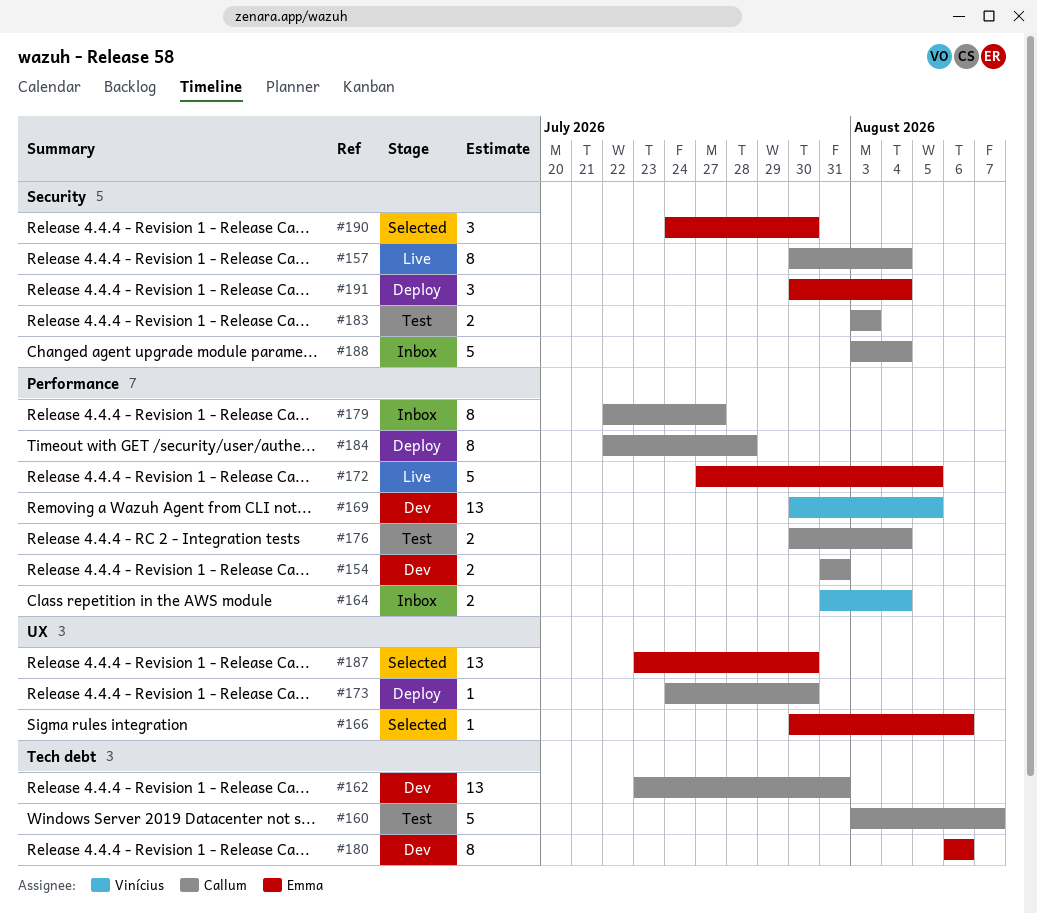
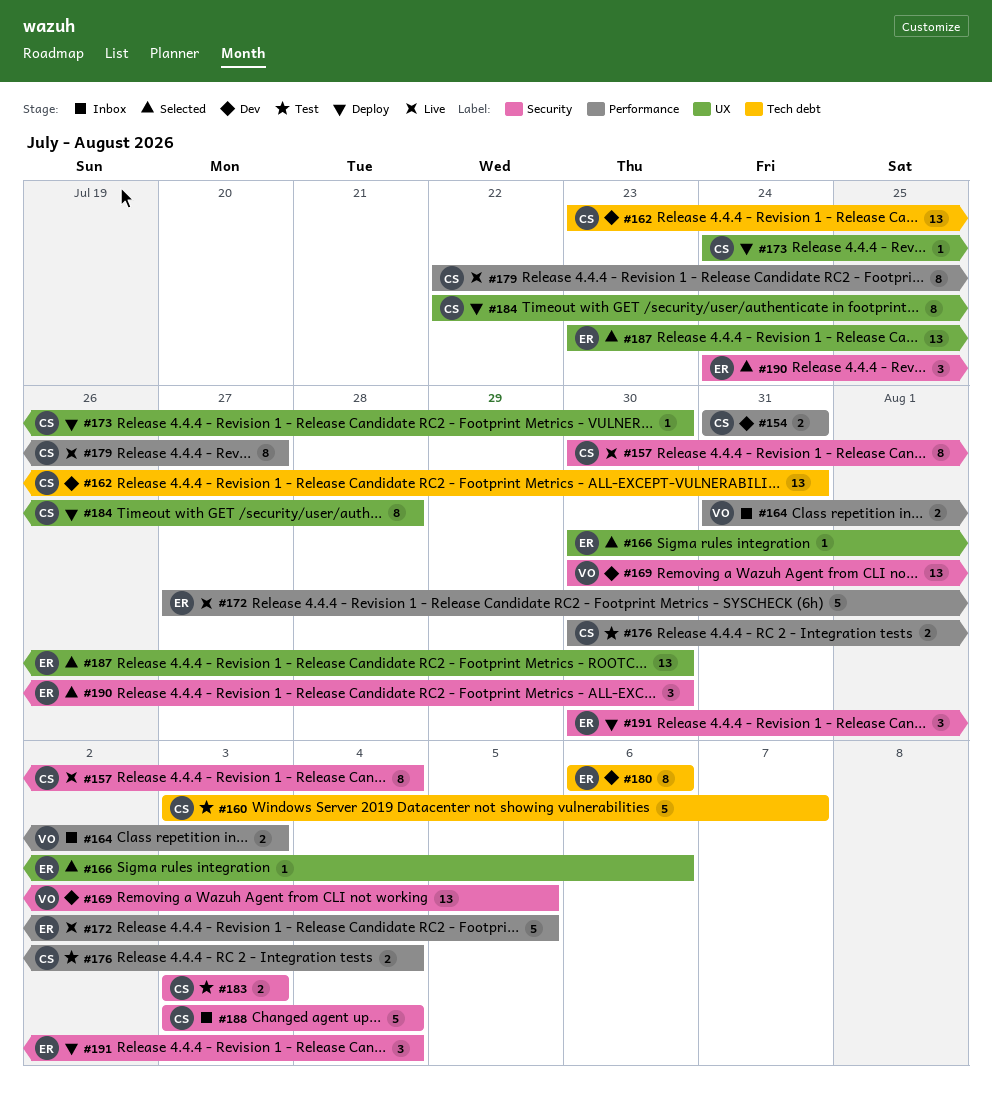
#164, due: Aug 4 -> Aug 3
#169, label: Performance -> Security
#179, status: Inbox -> Live
#184, label: Performance -> UX

